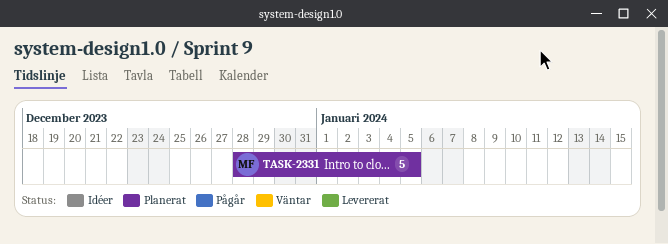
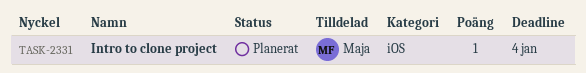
TASK-2331, estimate: 5 -> 1
TASK-2331, due: Jan 5 -> Jan 4

